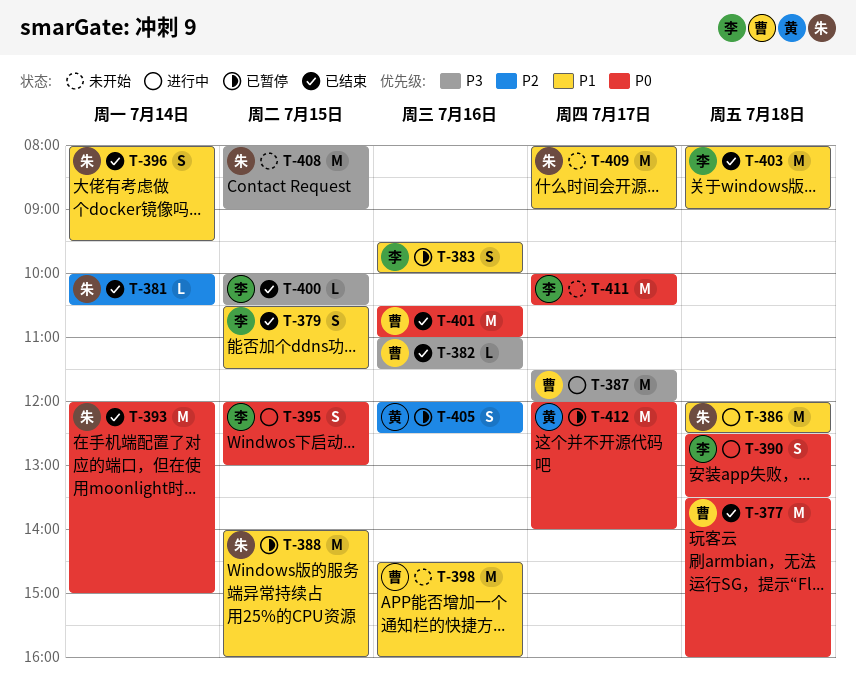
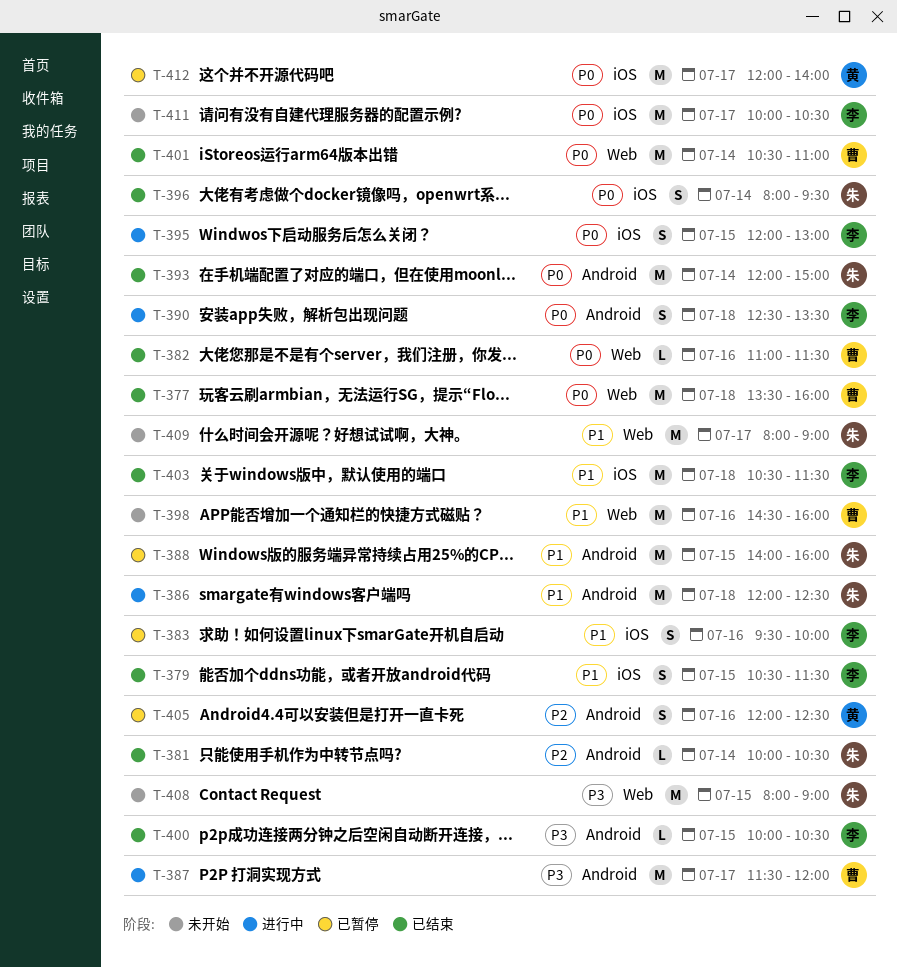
T-382, priority: P3 -> P0
T-396, priority: P1 -> P0
T-401, day: Jul 16 -> Jul 14
T-403, begins: 08:00 -> 10:30
T-403, ends: 09:00 -> 11:30

